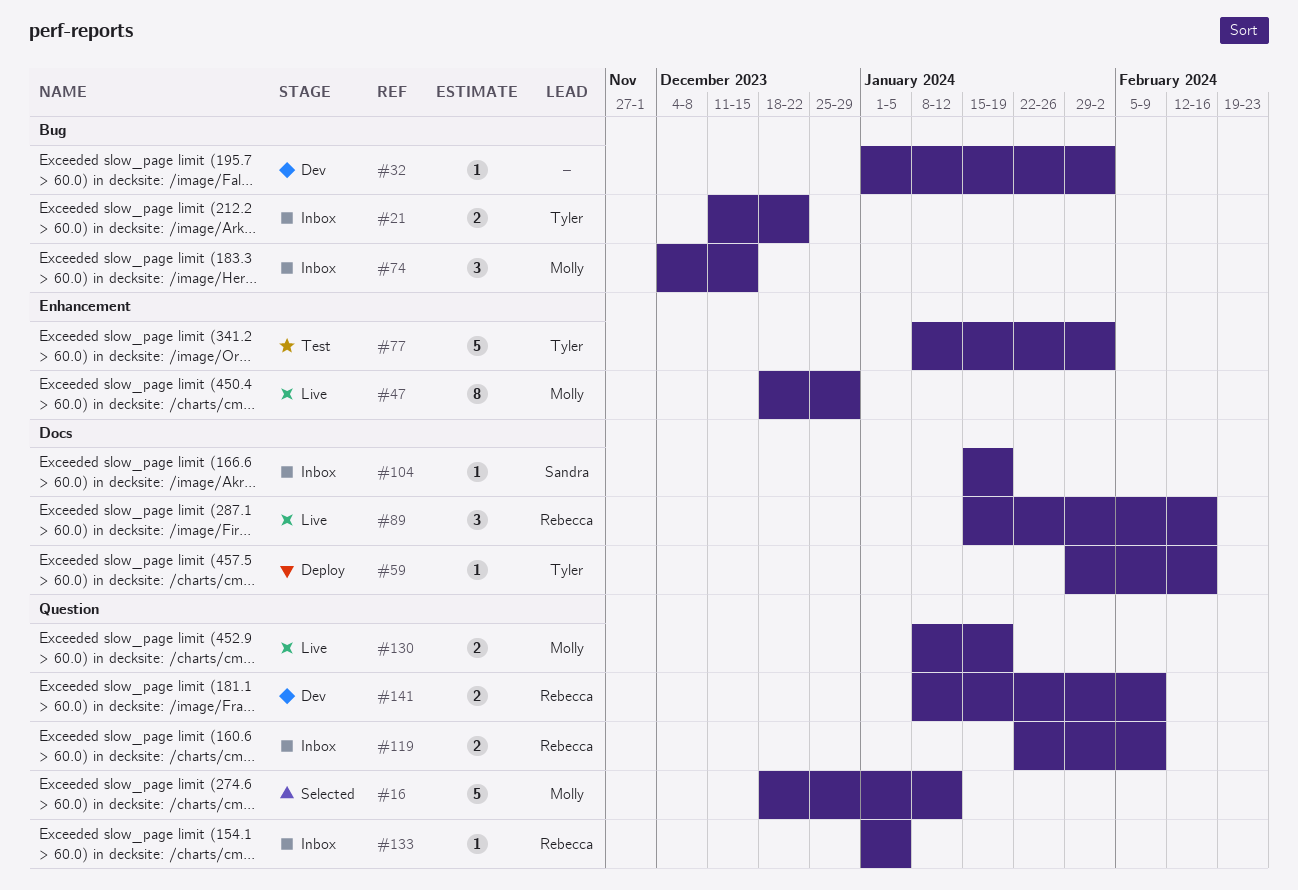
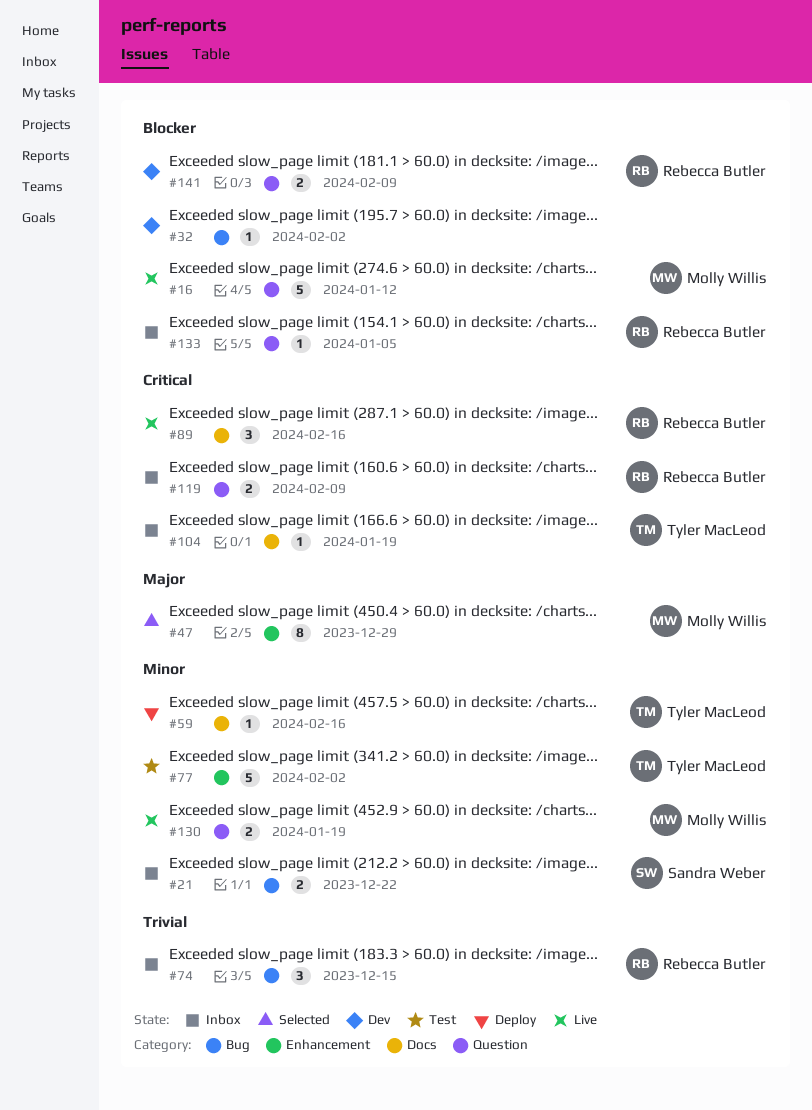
#16, status: Selected -> Live
#21, owner: Tyler MacLeod -> Sandra Weber
#47, status: Live -> Selected
#74, owner: Molly Willis -> Rebecca Butler
#104, owner: Sandra Weber -> Tyler MacLeod

